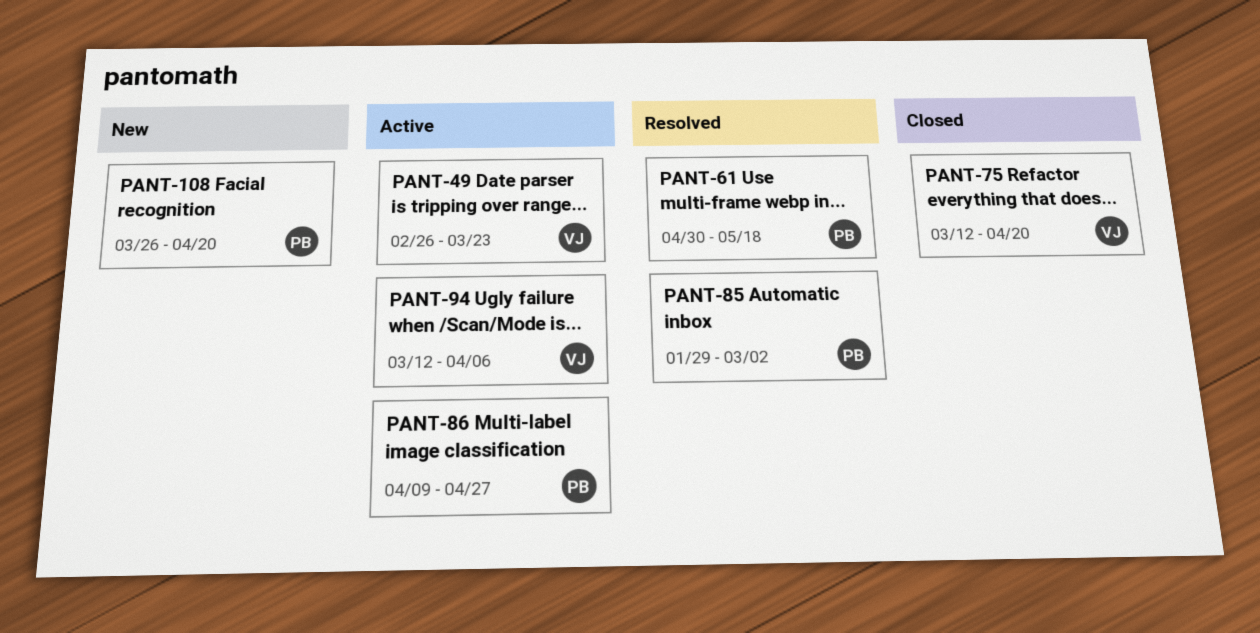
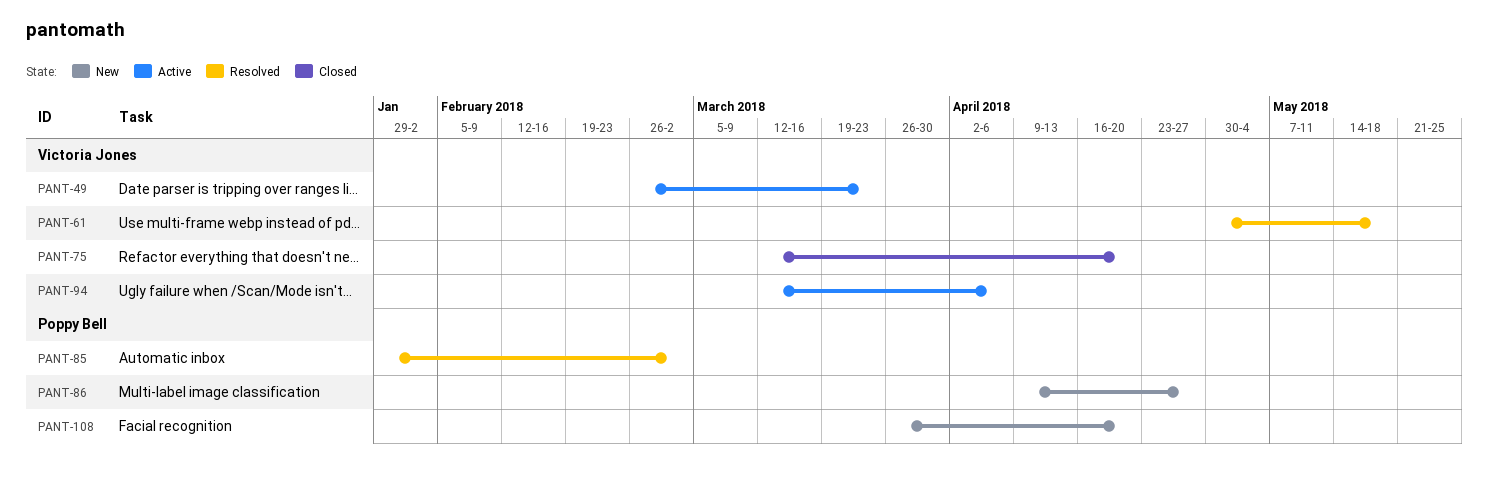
PANT-61, owner: Poppy Bell -> Victoria Jones
PANT-86, status: Active -> New

